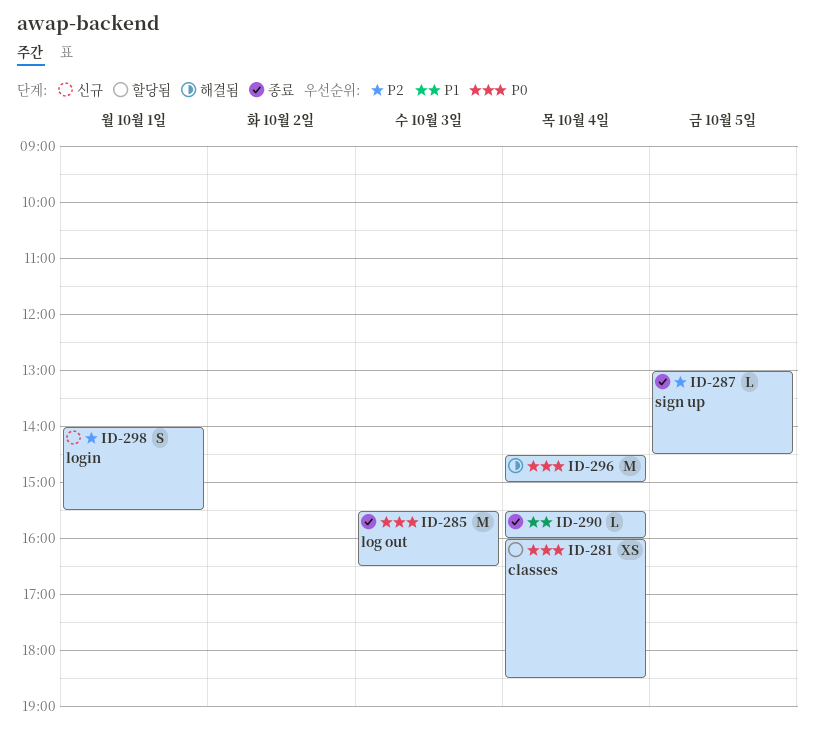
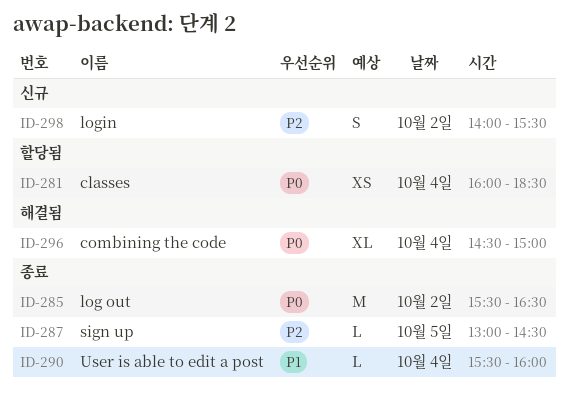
ID-285, day: Oct 3 -> Oct 2
ID-296, estimate: M -> XL
ID-298, day: Oct 1 -> Oct 2

